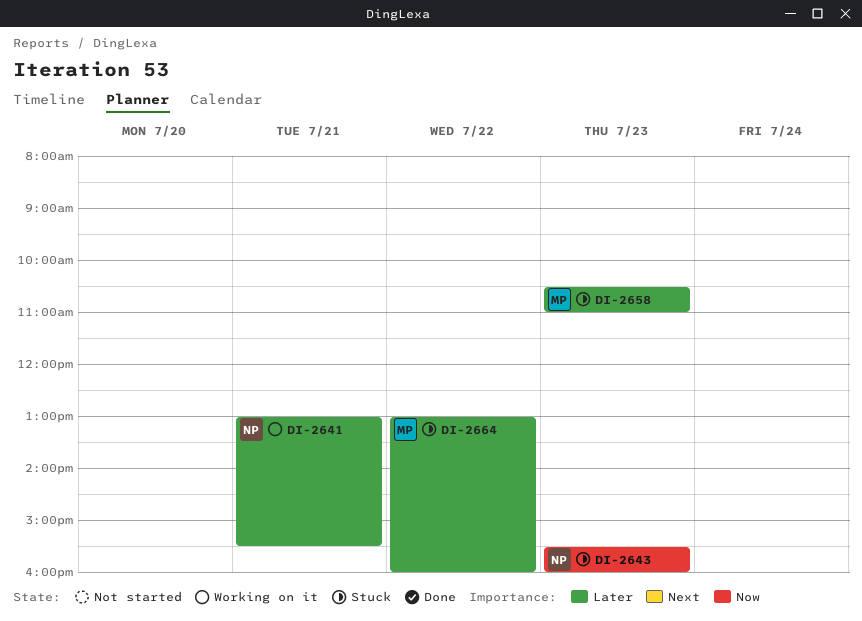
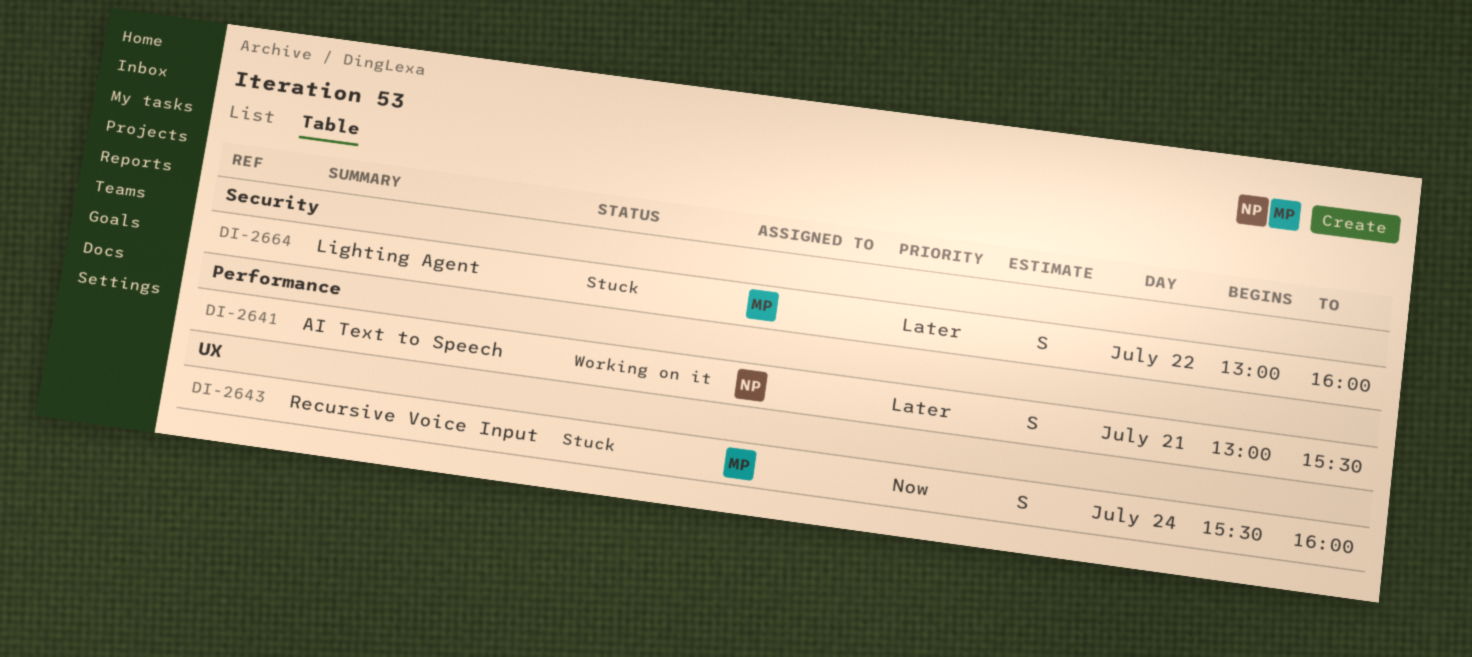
DI-2643, owner: NP -> MP
DI-2643, day: Jul 23 -> Jul 24
DI-2658: present -> none

